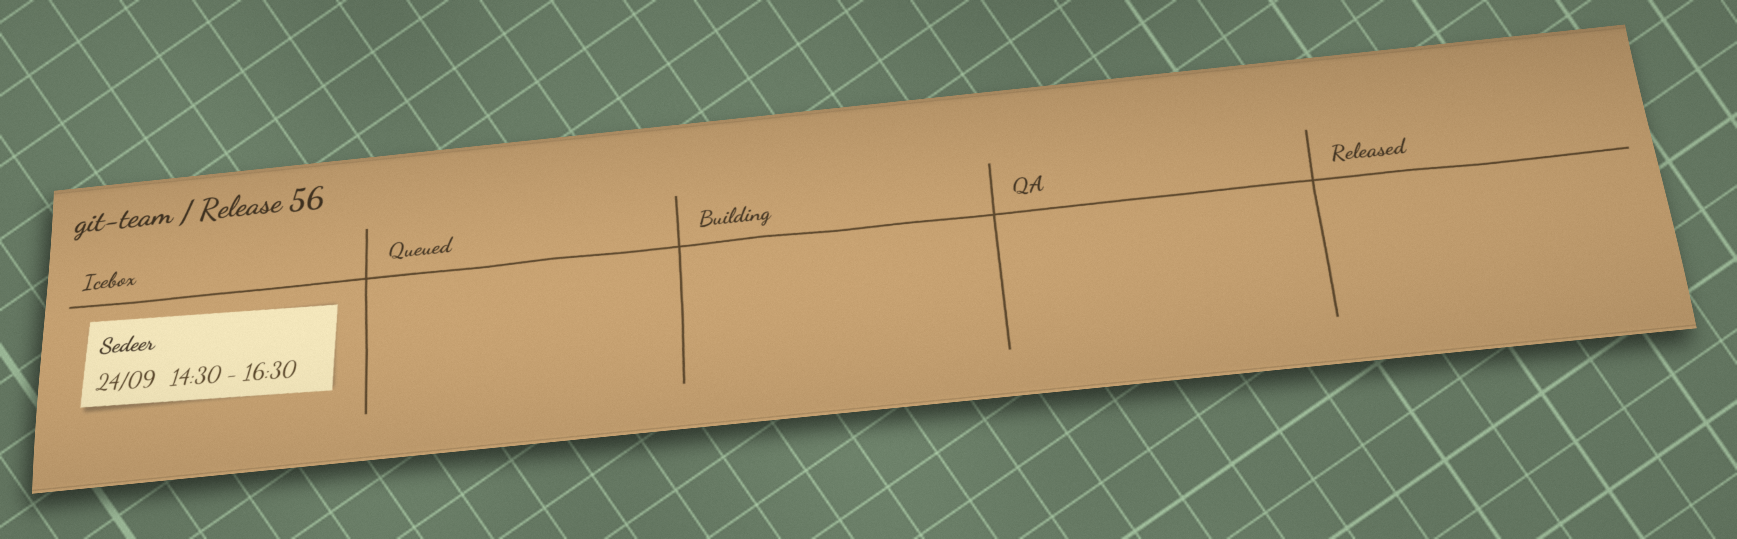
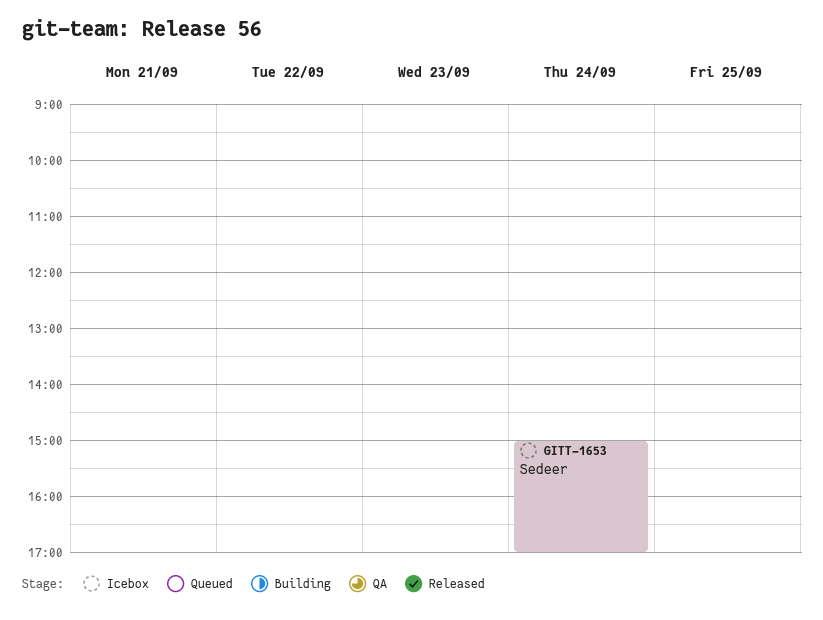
Sedeer, begins: 14:30 -> 15:00
Sedeer, ends: 16:30 -> 17:00

